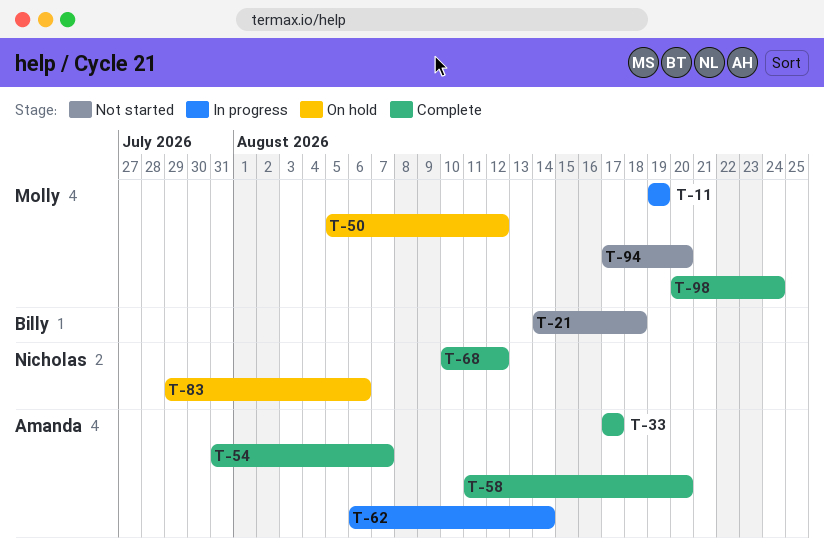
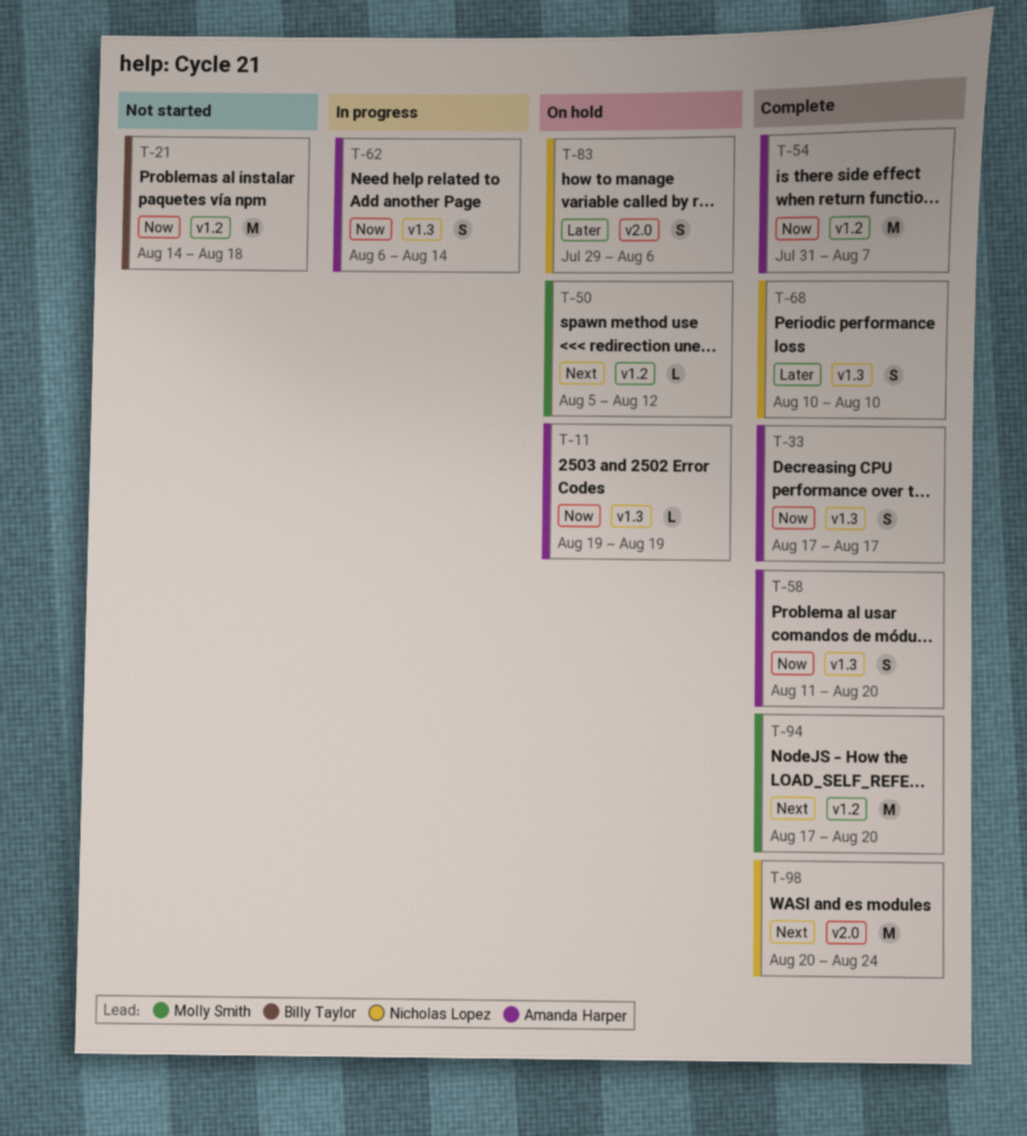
T-11, status: In progress -> On hold
T-11, owner: Molly Smith -> Amanda Harper
T-68, due: Aug 12 -> Aug 10
T-94, status: Not started -> Complete
T-98, owner: Molly Smith -> Nicholas Lopez

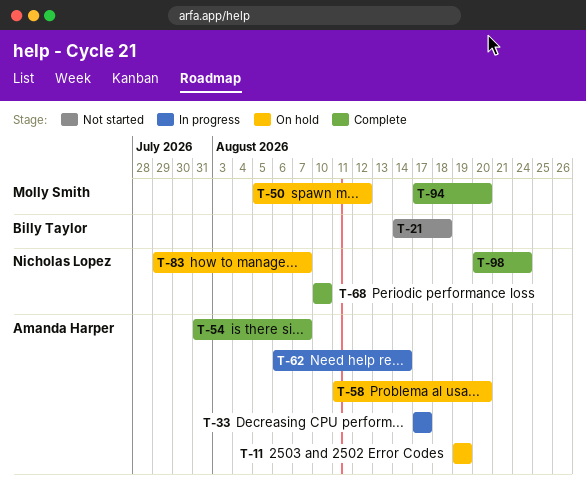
T-33, status: Complete -> In progress
T-58, status: Complete -> On hold
T-83, due: Aug 6 -> Aug 7

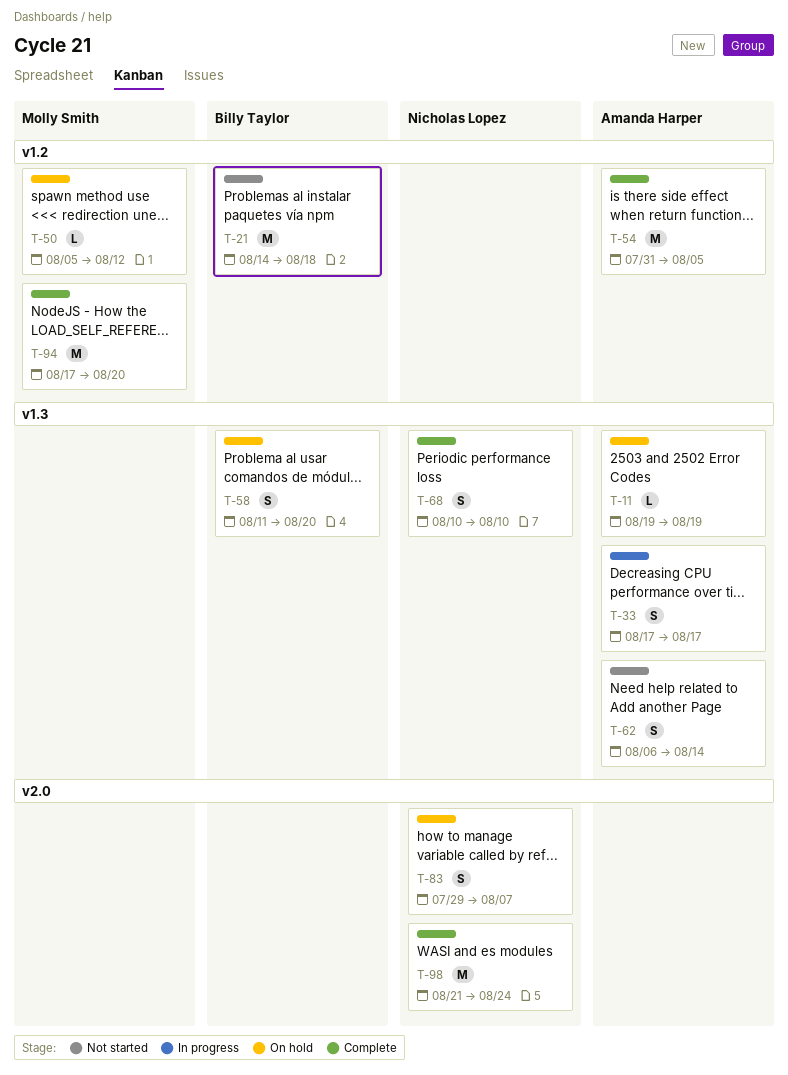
T-54, due: Aug 7 -> Aug 5
T-58, owner: Amanda Harper -> Billy Taylor
T-62, status: In progress -> Not started
T-98, start: Aug 20 -> Aug 21

